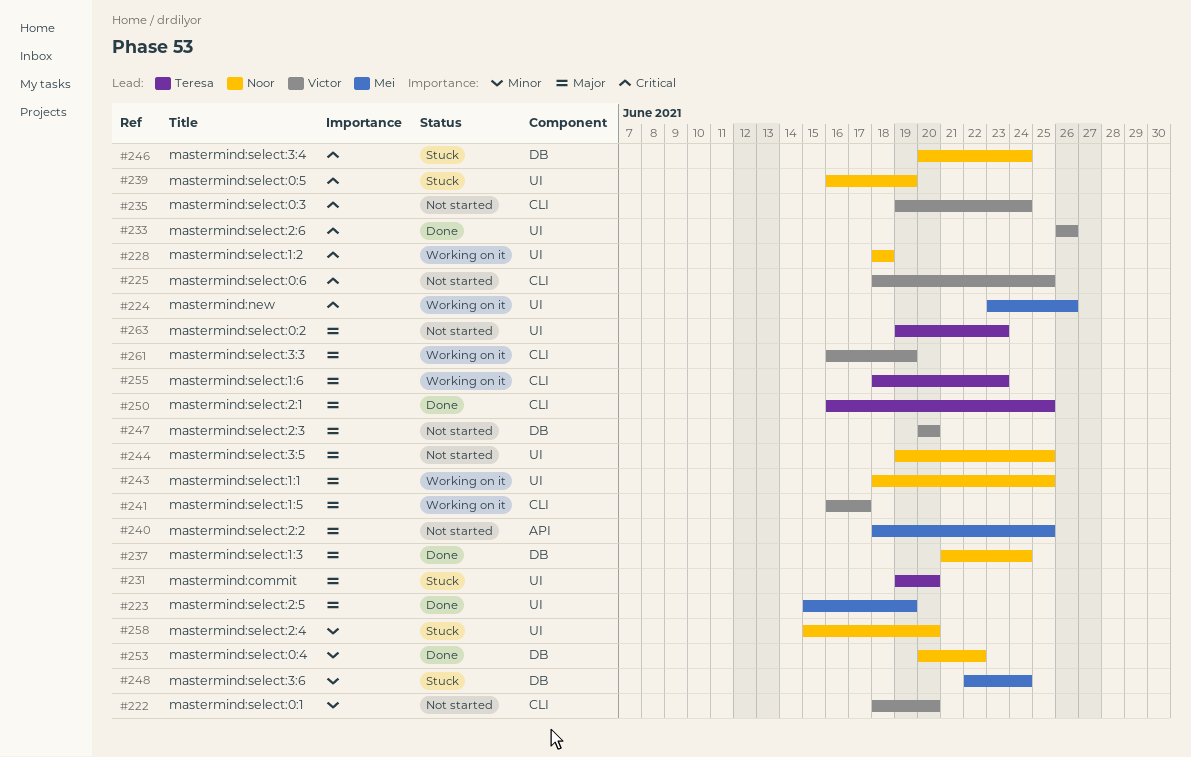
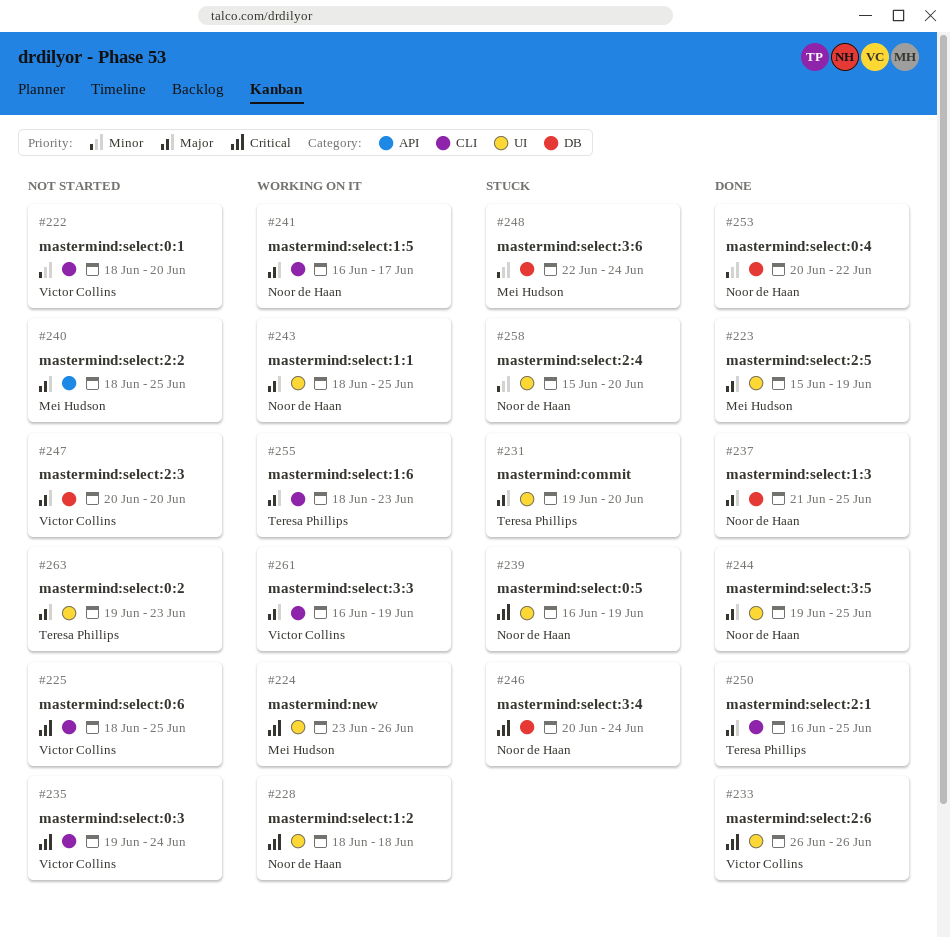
#237, due: Jun 24 -> Jun 25
#241, owner: Victor Collins -> Noor de Haan
#244, status: Not started -> Done

